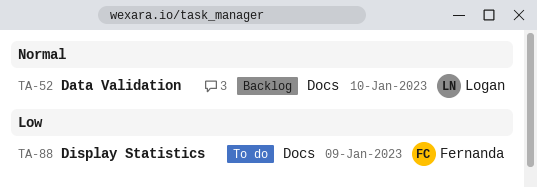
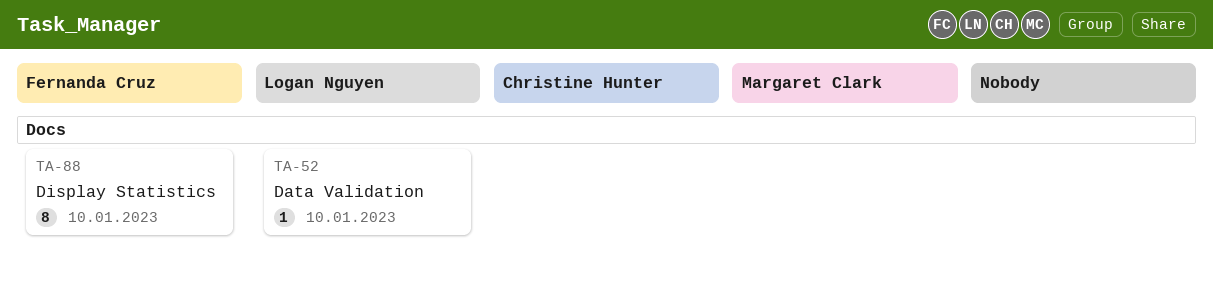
TA-88, due: Jan 9 -> Jan 10

